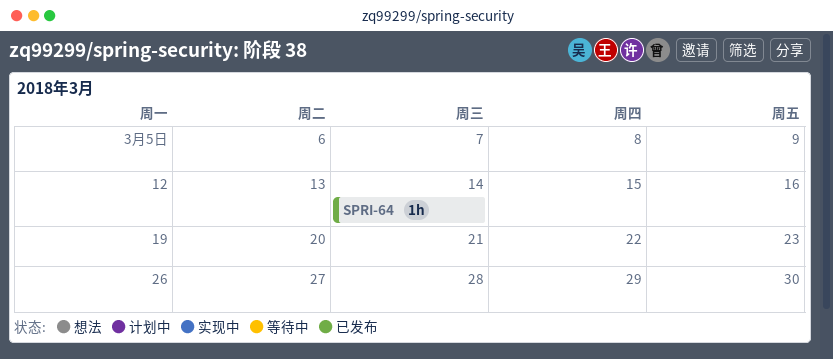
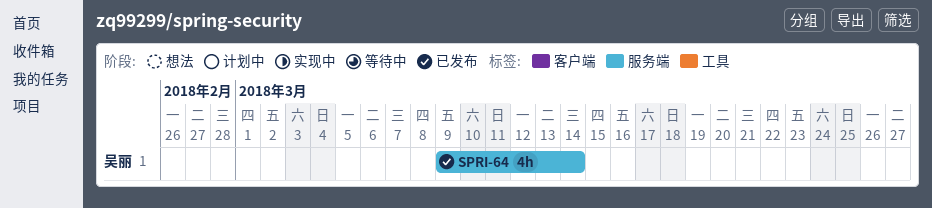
SPRI-64, estimate: 1h -> 4h

